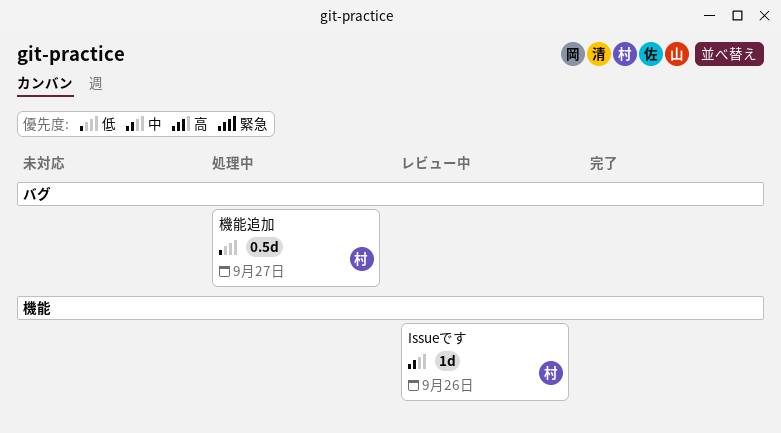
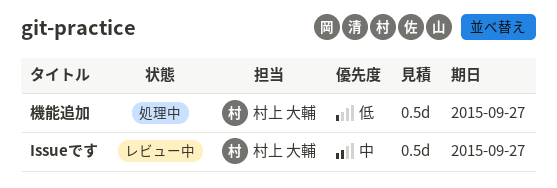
Issueです, estimate: 1d -> 0.5d
Issueです, due: Sep 26 -> Sep 27

